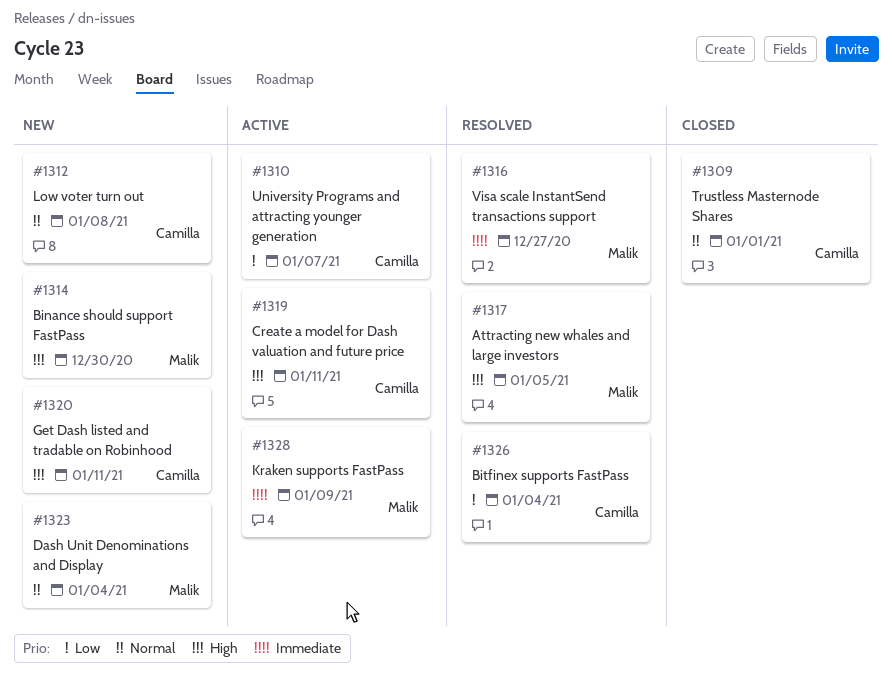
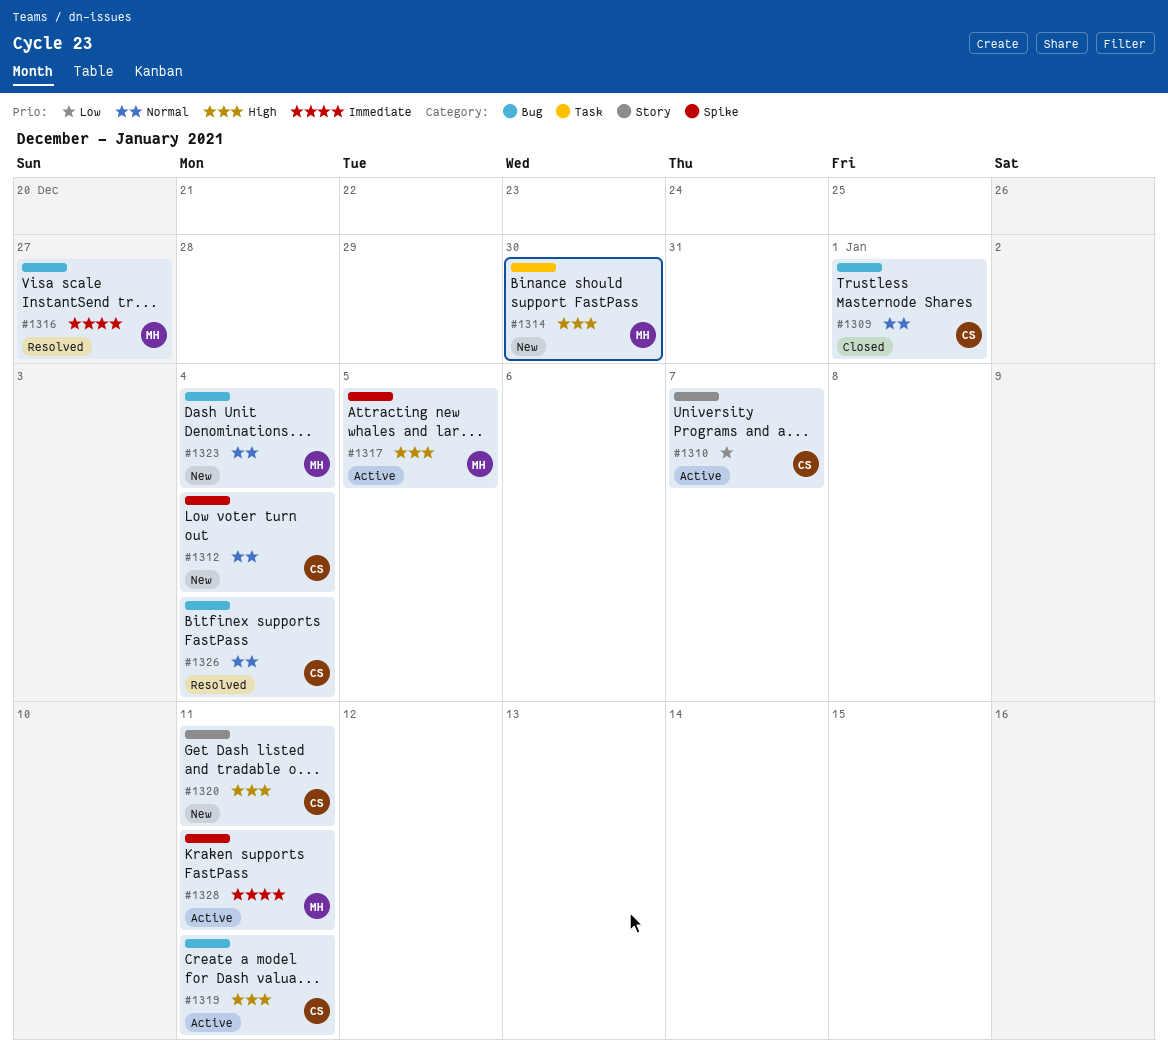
#1312, due: Jan 8 -> Jan 4
#1317, status: Resolved -> Active
#1326, priority: Low -> Normal
#1328, due: Jan 9 -> Jan 11

